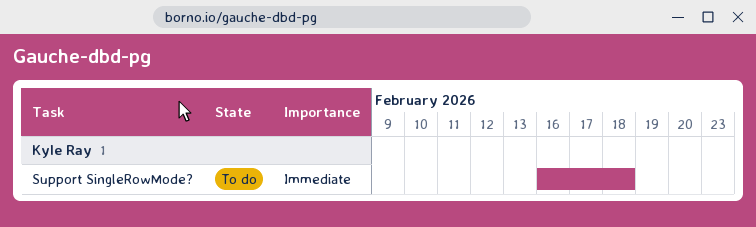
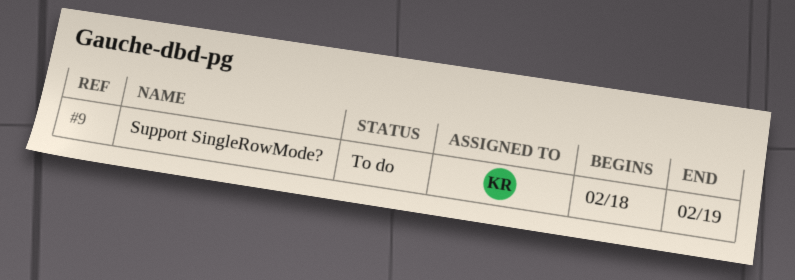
Support SingleRowMode?, start: Feb 16 -> Feb 18
Support SingleRowMode?, due: Feb 18 -> Feb 19

